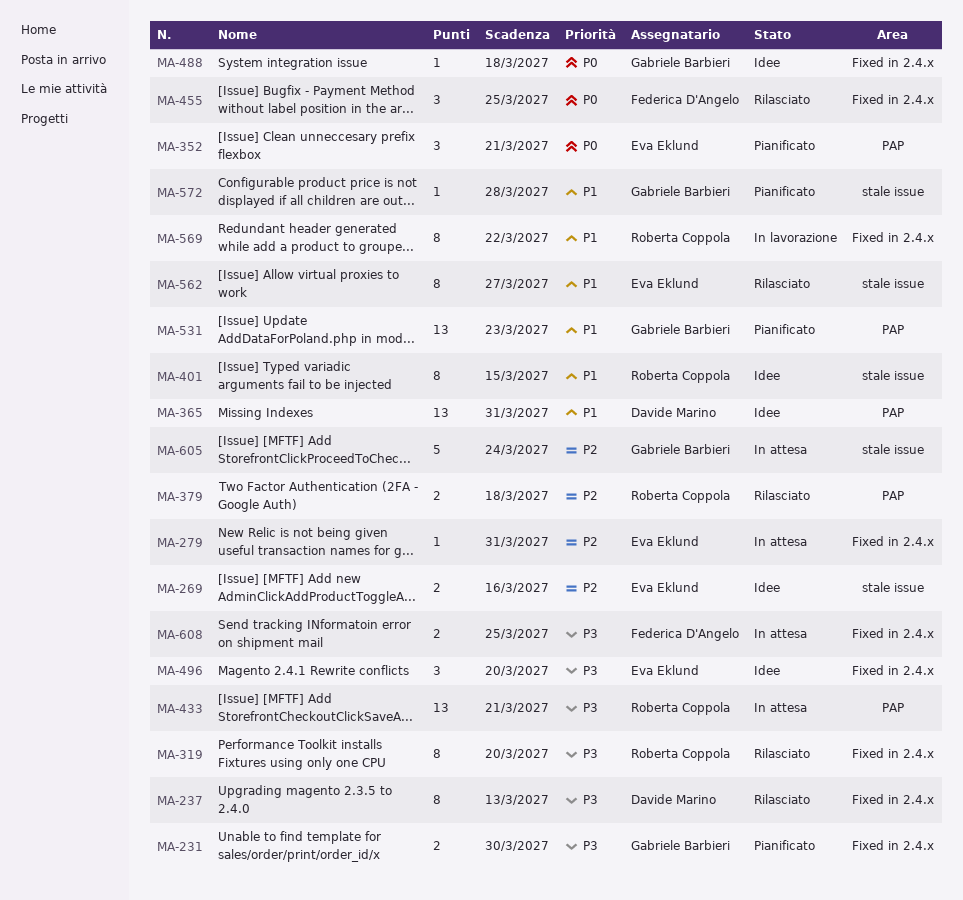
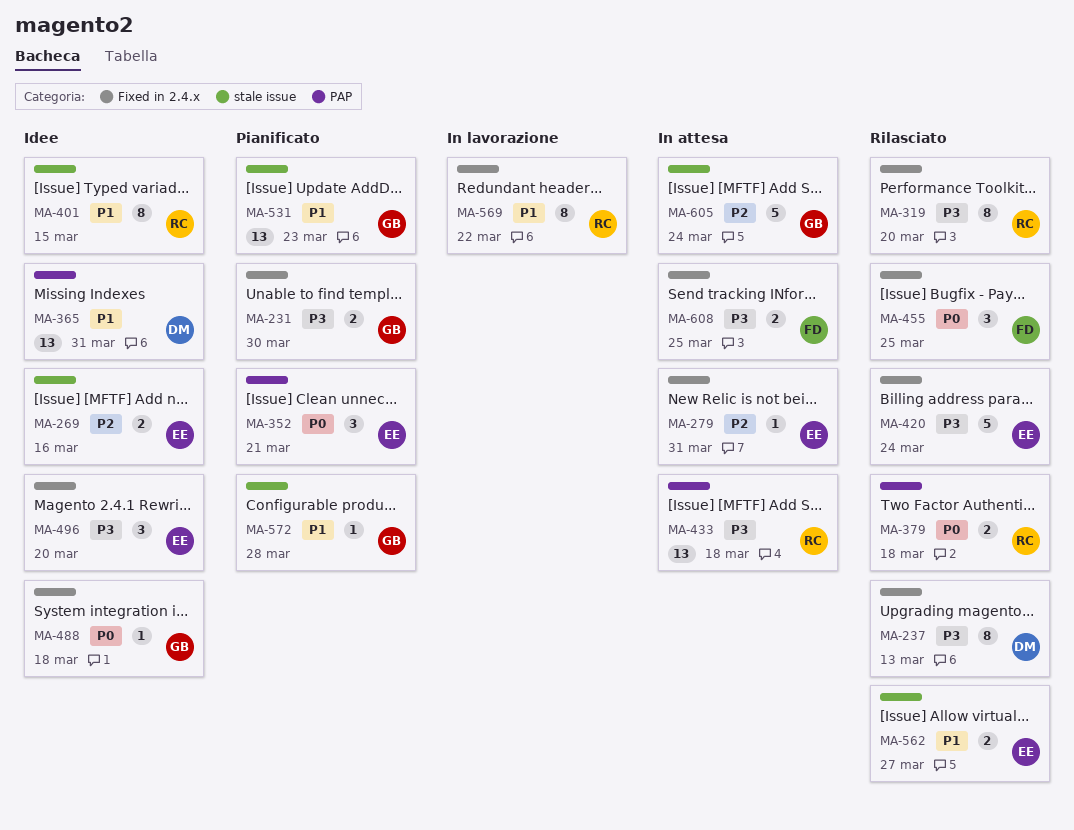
MA-379, priority: P2 -> P0
MA-420: none -> present
MA-433, due: Mar 21 -> Mar 18
MA-531, label: PAP -> stale issue
MA-562, estimate: 8 -> 2

